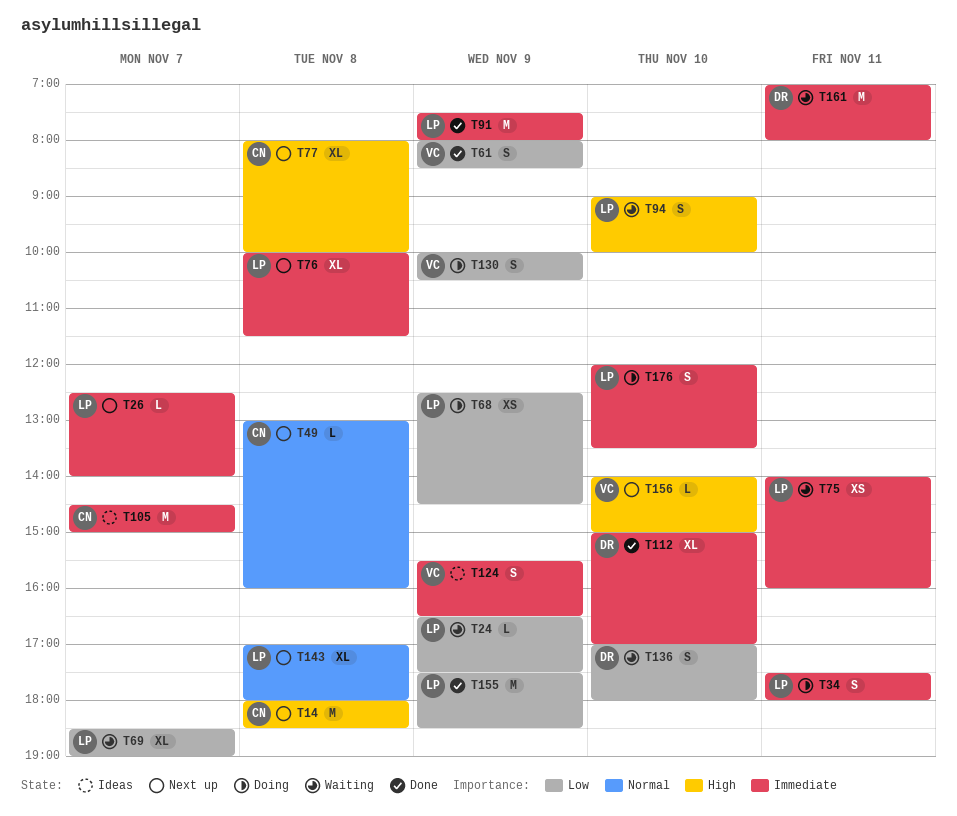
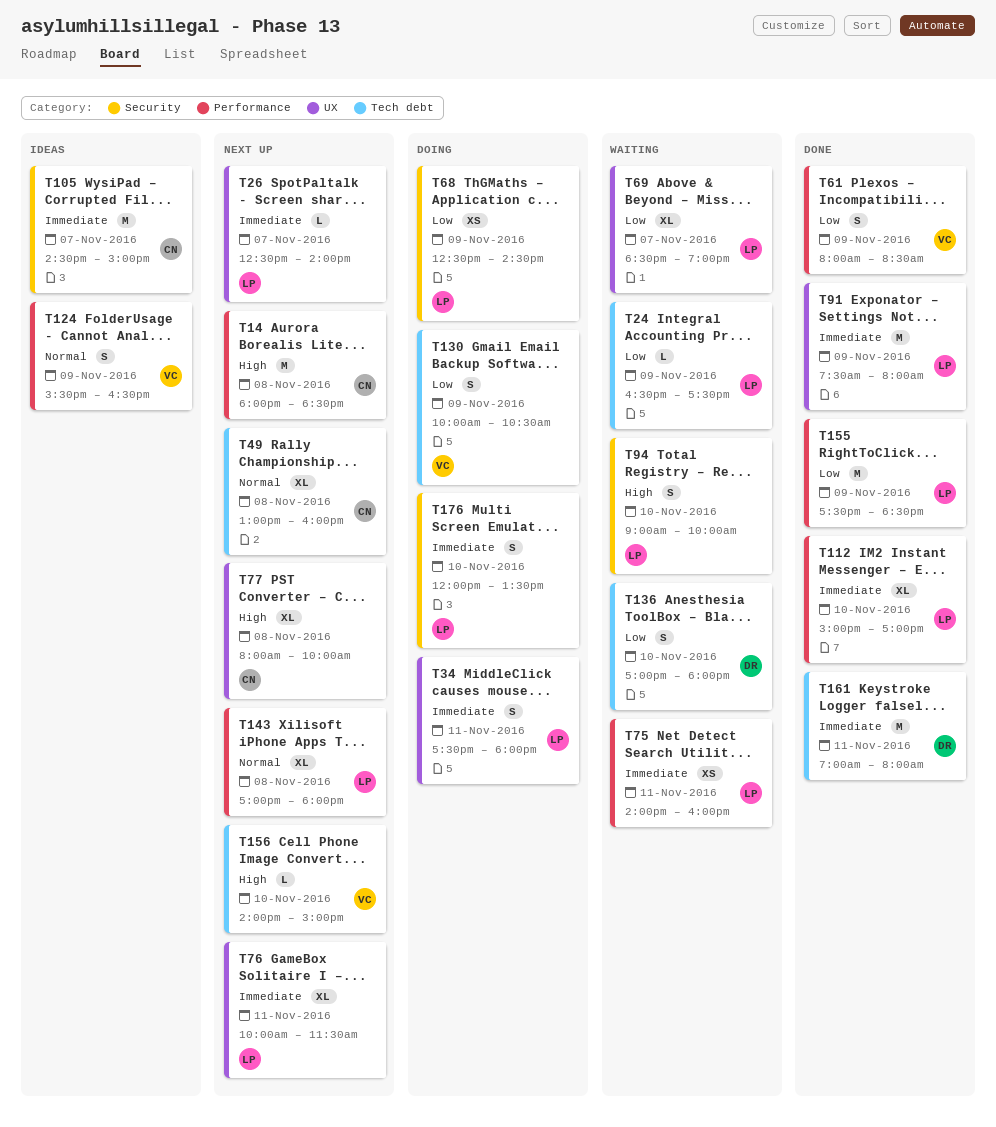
T49, estimate: L -> XL
T76, day: Nov 8 -> Nov 11
T112, owner: DR -> LP
T124, priority: Immediate -> Normal
T161, status: Waiting -> Done

